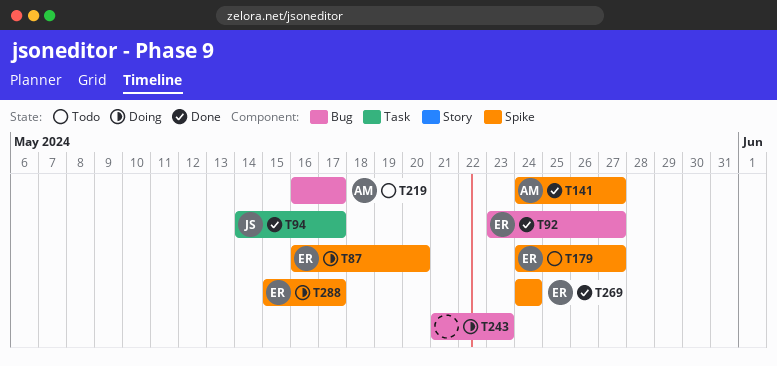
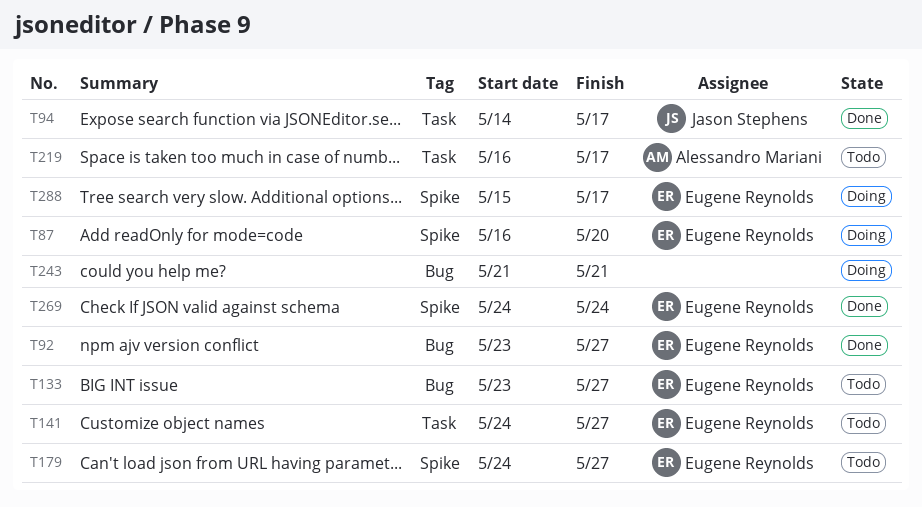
T133: none -> present
T141, status: Done -> Todo
T141, owner: Alessandro Mariani -> Eugene Reynolds
T141, label: Spike -> Task
T219, label: Bug -> Task
T243, due: May 23 -> May 21

